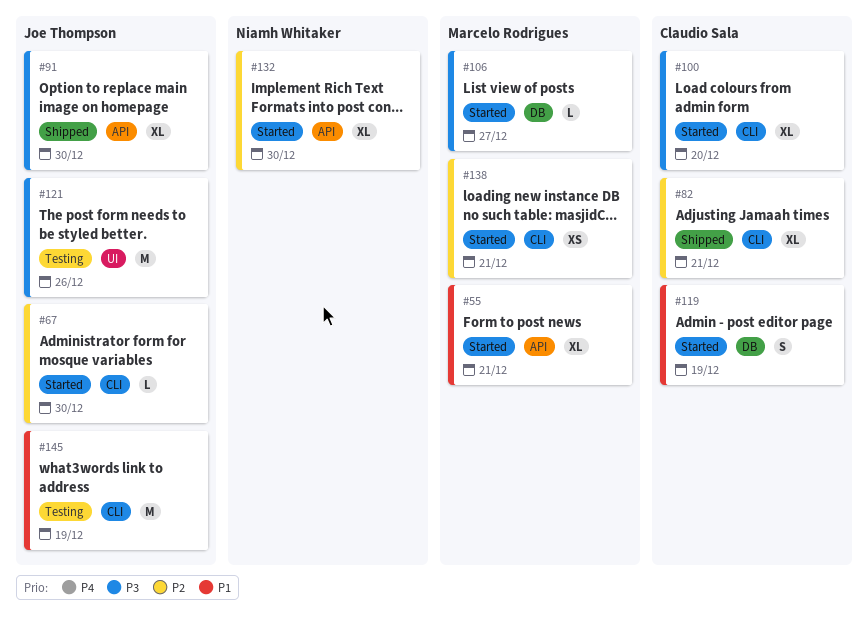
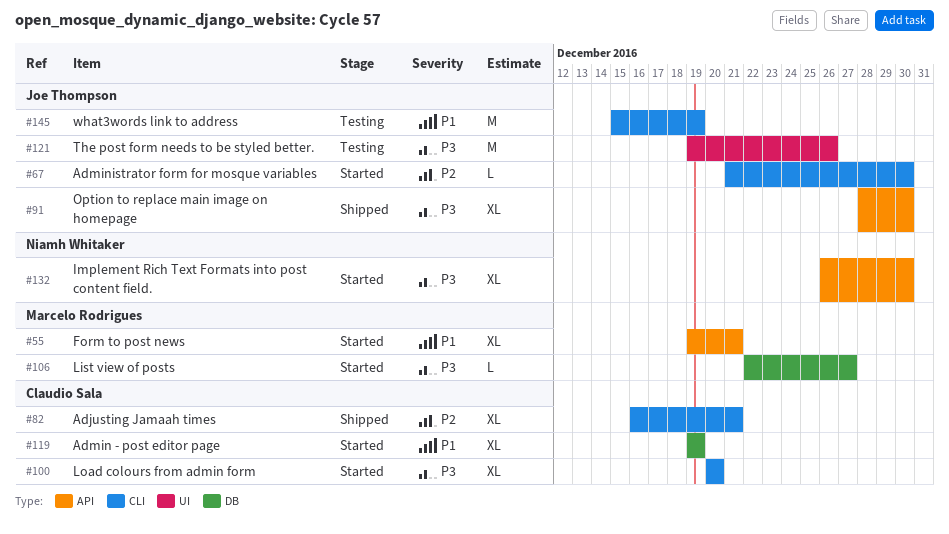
#119, estimate: S -> XL
#132, priority: P2 -> P3
#138: present -> none

